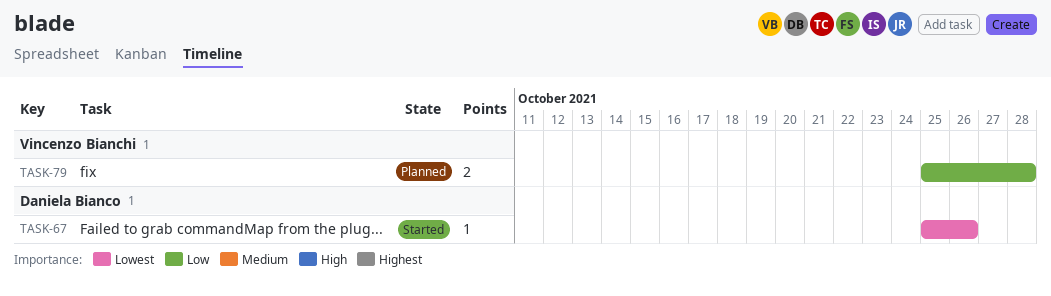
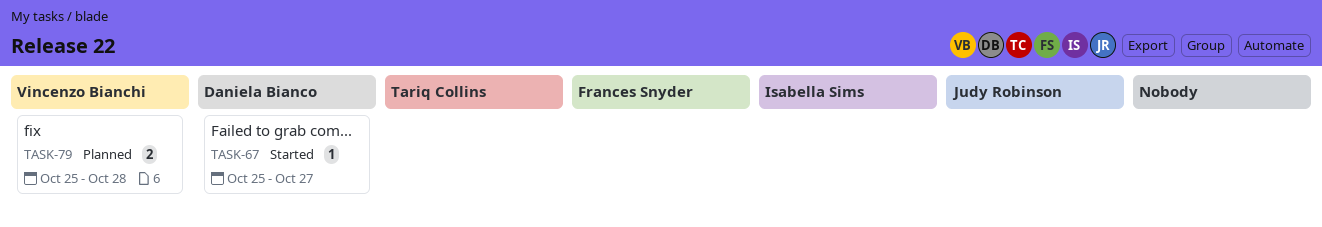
TASK-67, due: Oct 26 -> Oct 27

